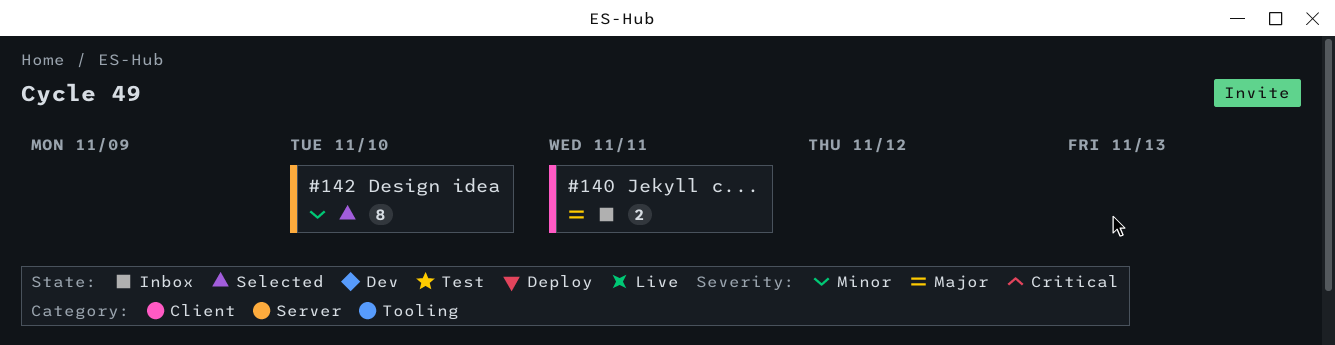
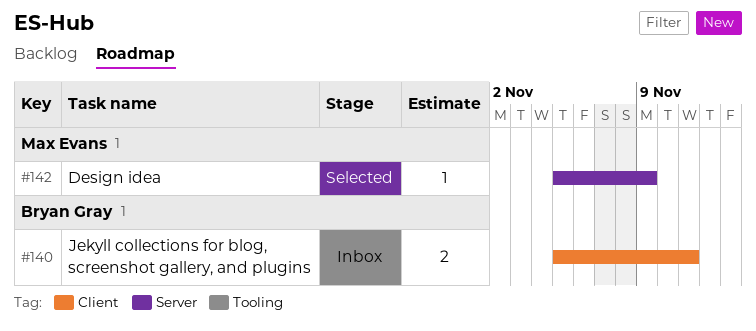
#142, estimate: 8 -> 1
#142, due: Nov 10 -> Nov 9

